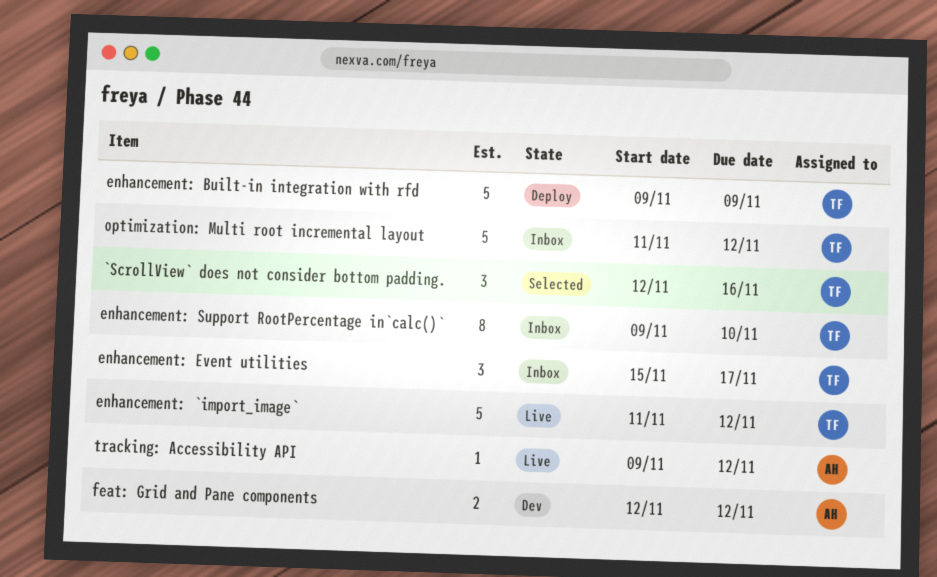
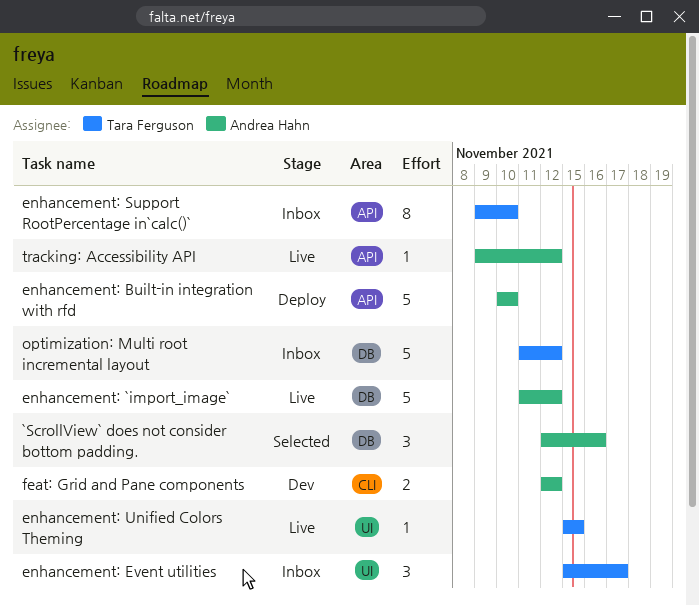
`ScrollView` does not consider bottom padding., owner: Tara Ferguson -> Andrea Hahn
enhancement: `import_image`, owner: Tara Ferguson -> Andrea Hahn
enhancement: Built-in integration with rfd, owner: Tara Ferguson -> Andrea Hahn
enhancement: Built-in integration with rfd, start: Nov 9 -> Nov 10
enhancement: Built-in integration with rfd, due: Nov 9 -> Nov 10
enhancement: Unified Colors Theming: none -> present

